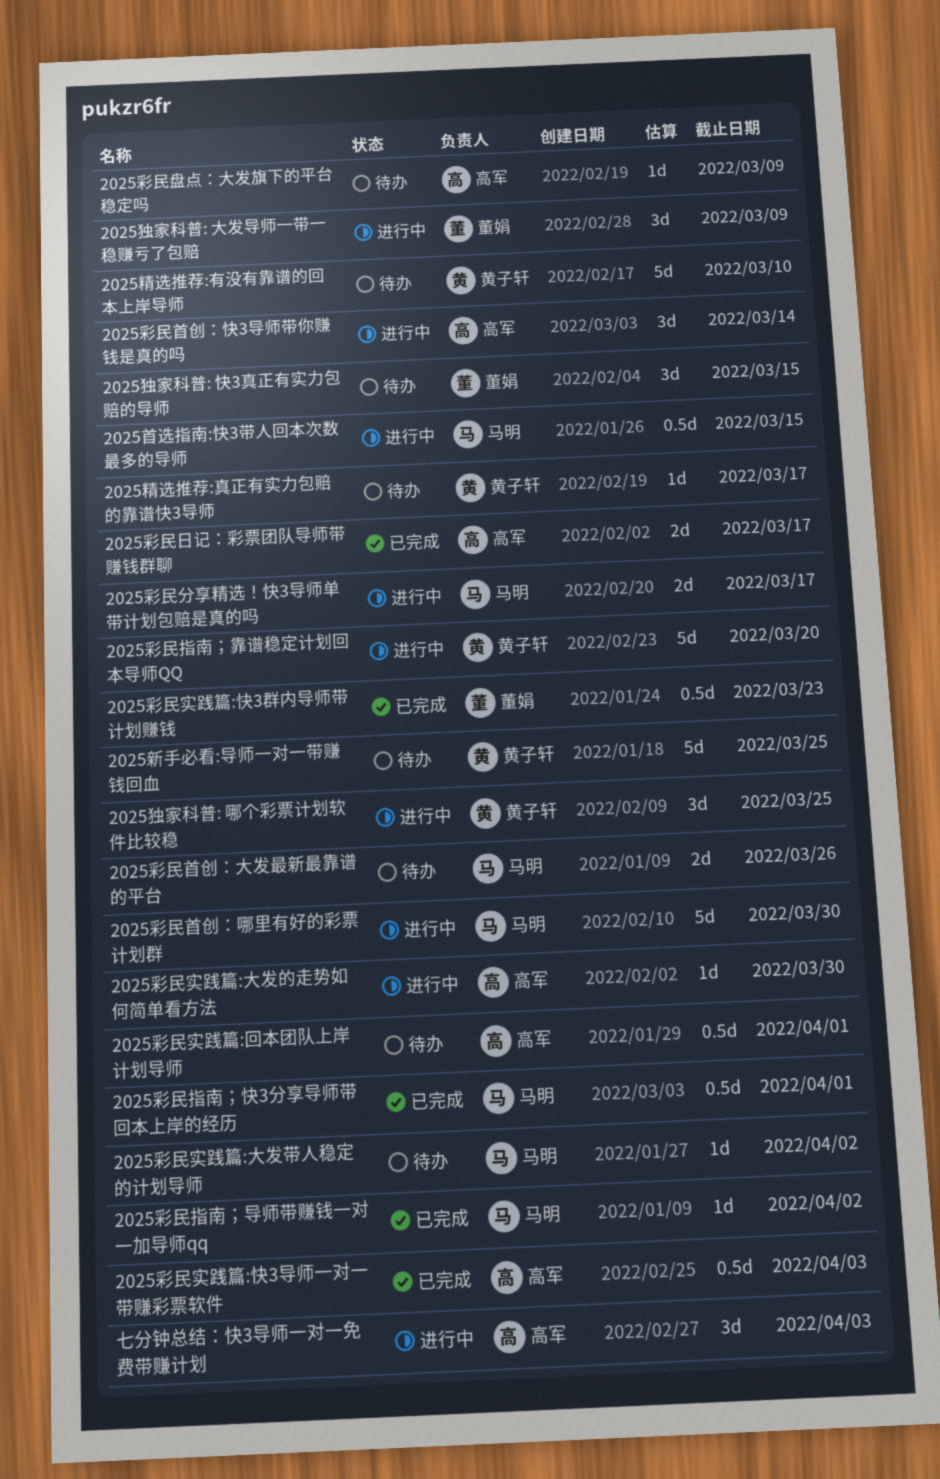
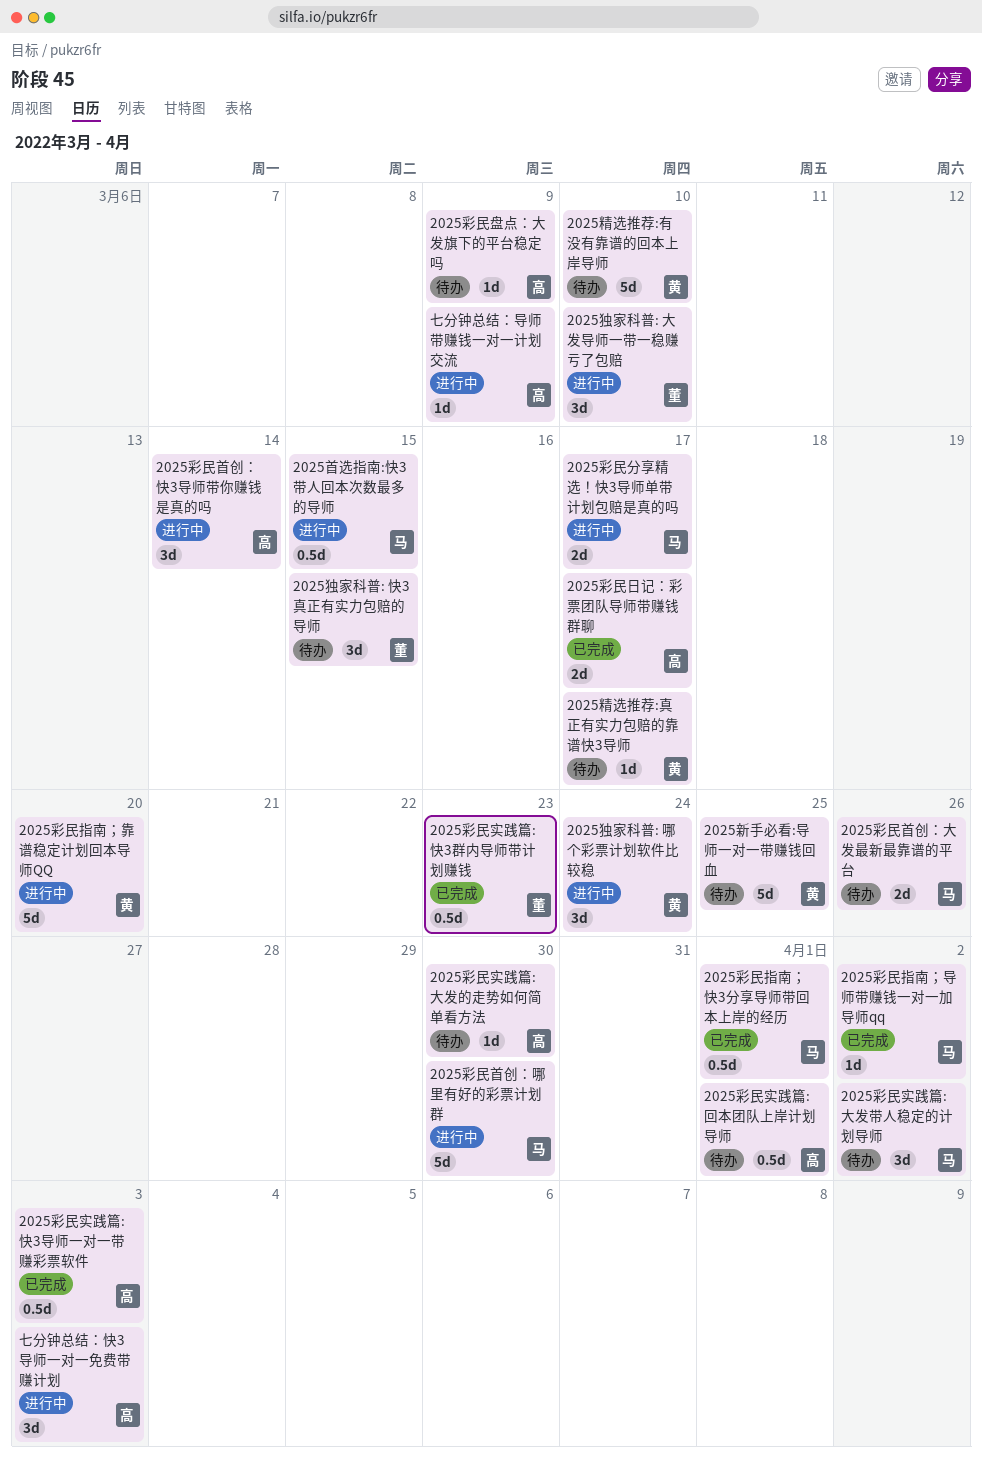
2025彩民实践篇:大发带人稳定的计划导师, estimate: 1d -> 3d
2025彩民实践篇:大发的走势如何简单看方法, status: 进行中 -> 待办
2025独家科普: 哪个彩票计划软件比较稳, due: Mar 25 -> Mar 24
2025独家科普: 大发导师一带一稳赚亏了包赔, due: Mar 9 -> Mar 10
七分钟总结：导师带赚钱一对一计划交流: none -> present

